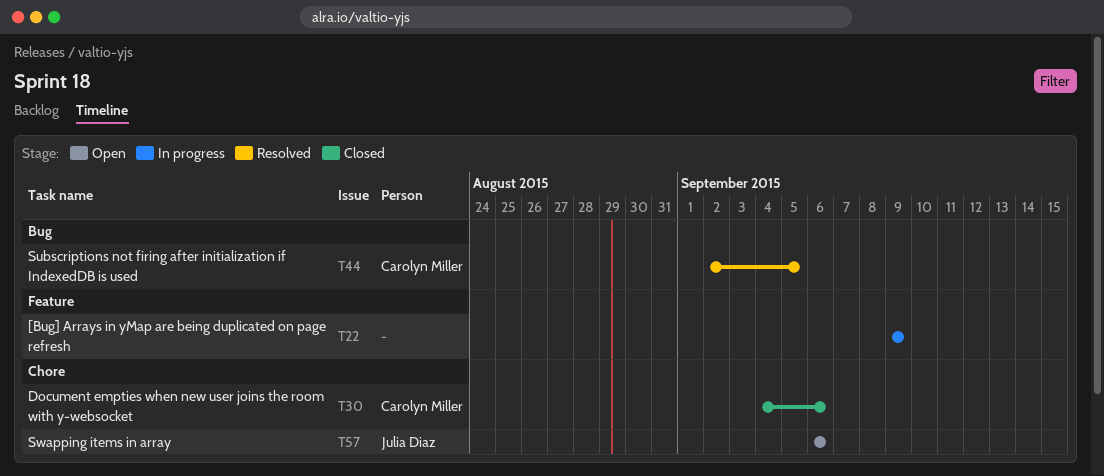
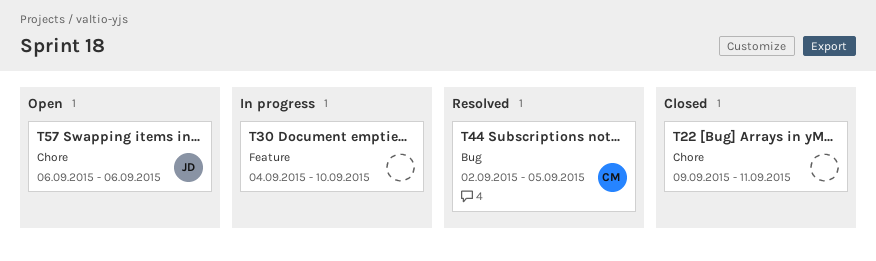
T22, status: In progress -> Closed
T22, label: Feature -> Chore
T22, due: Sep 9 -> Sep 11
T30, status: Closed -> In progress
T30, owner: Carolyn Miller -> none
T30, label: Chore -> Feature
T30, due: Sep 6 -> Sep 10

